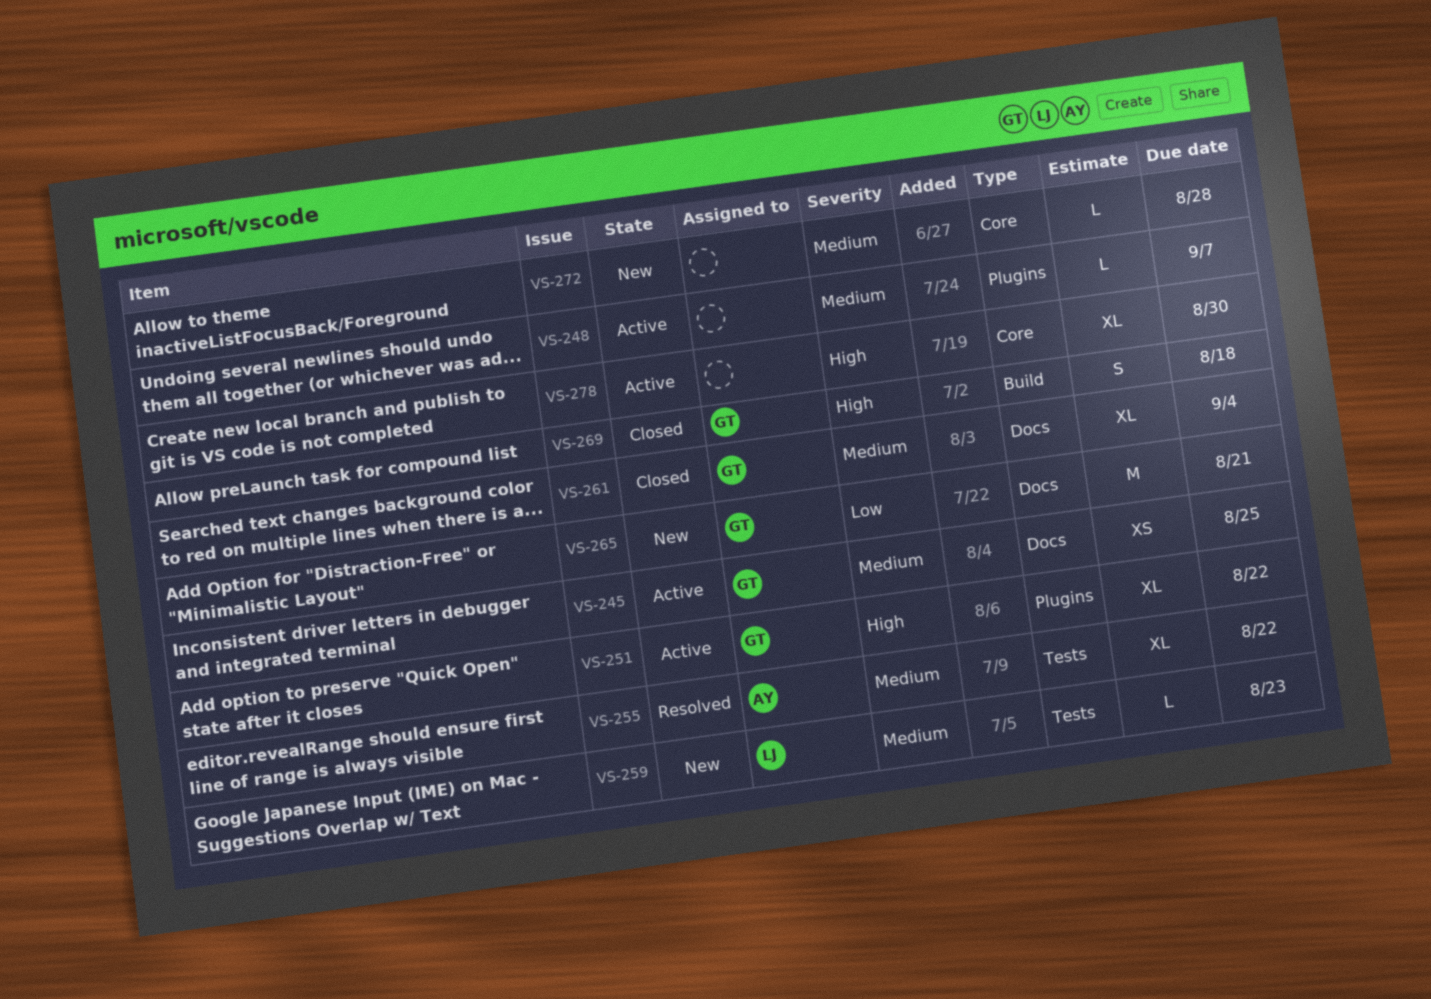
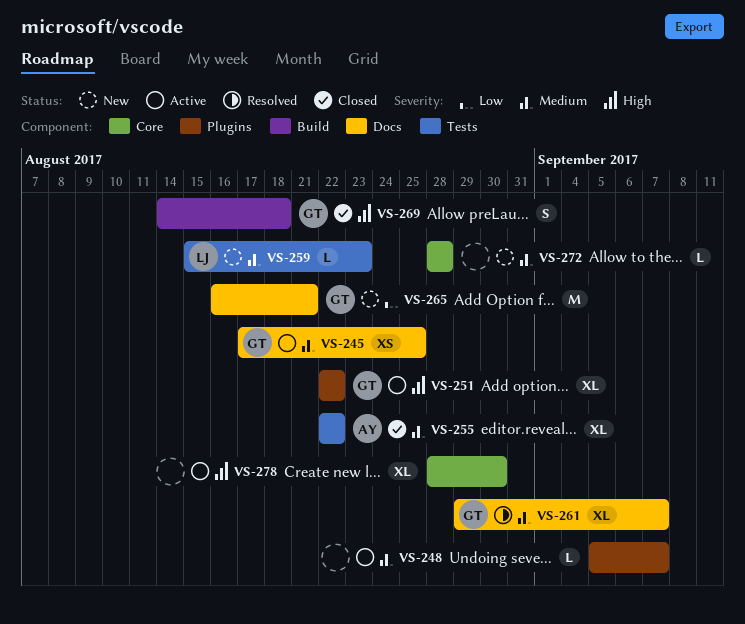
VS-255, status: Resolved -> Closed
VS-261, status: Closed -> Resolved
VS-261, due: Sep 4 -> Sep 7

